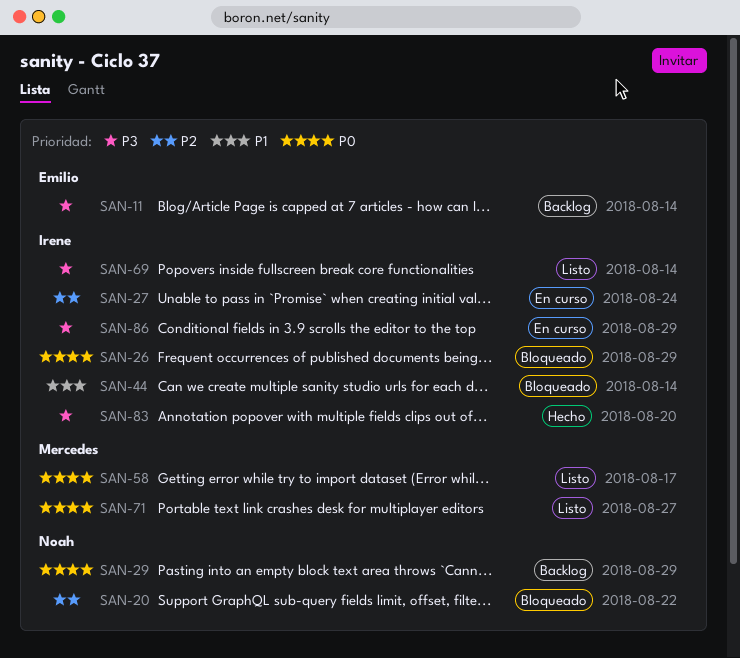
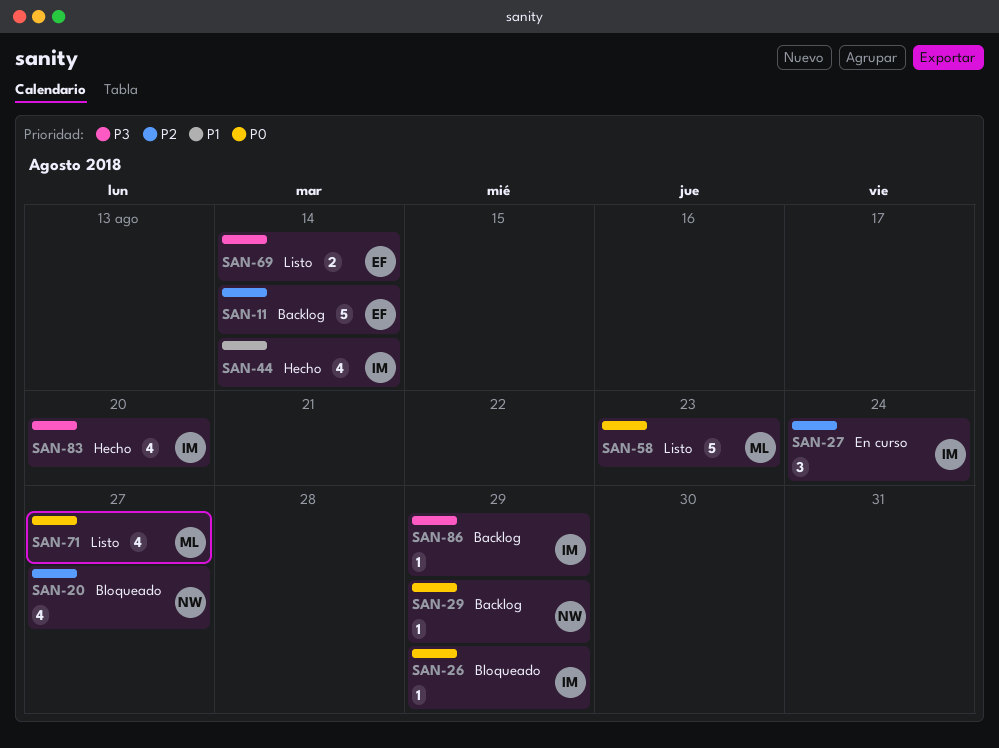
SAN-11, priority: P3 -> P2
SAN-20, due: Aug 22 -> Aug 27
SAN-44, status: Bloqueado -> Hecho
SAN-58, due: Aug 17 -> Aug 23
SAN-69, owner: Irene -> Emilio
SAN-86, status: En curso -> Backlog

